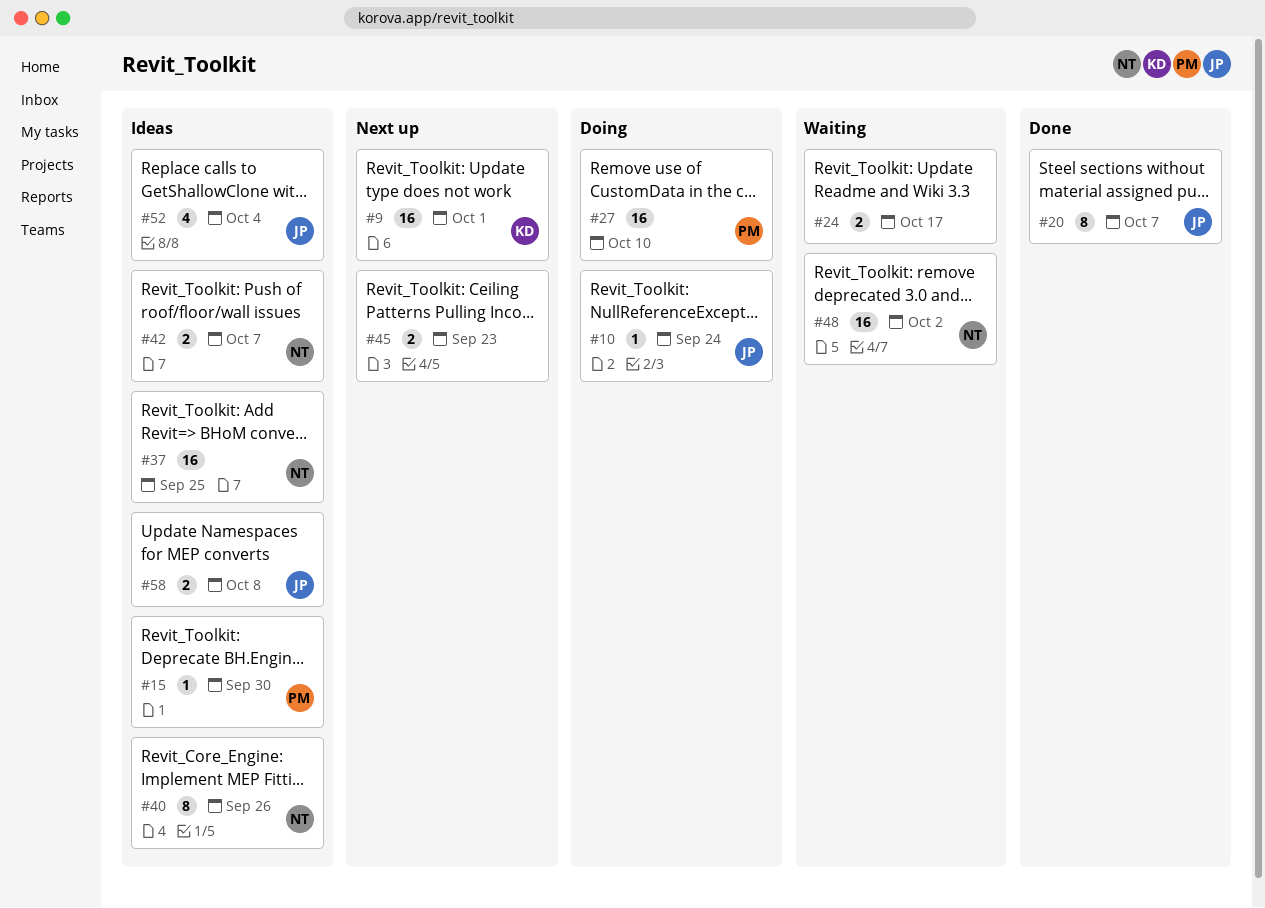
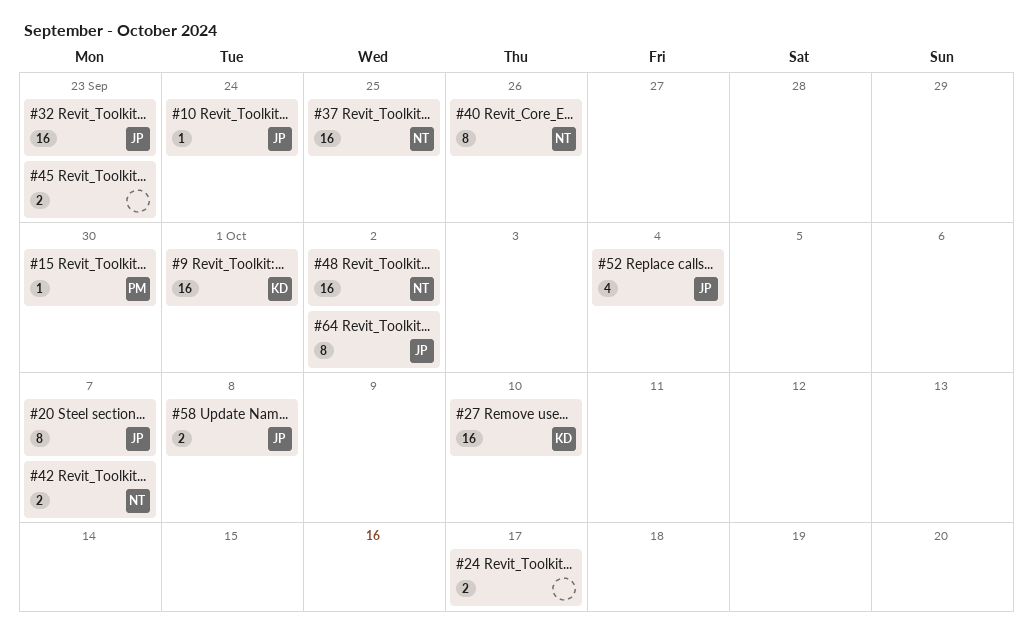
#27, owner: PM -> KD
#32: none -> present
#64: none -> present

